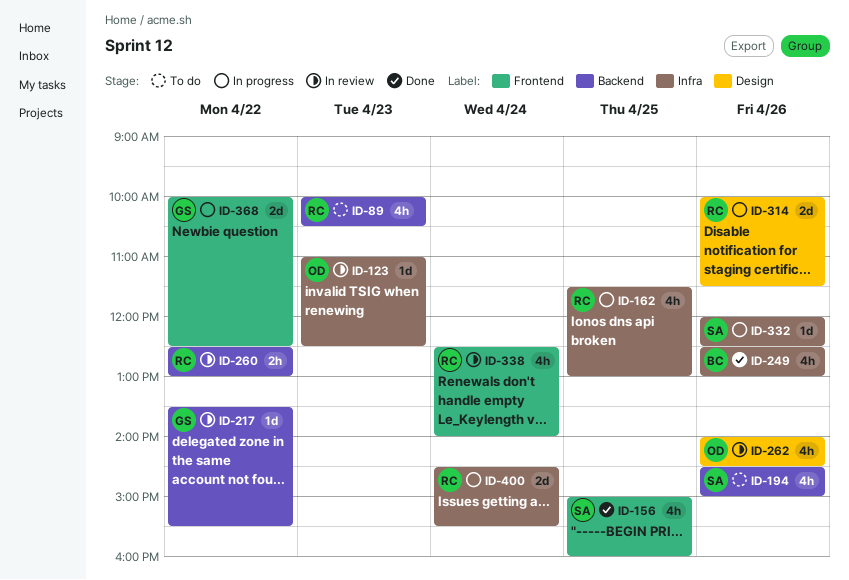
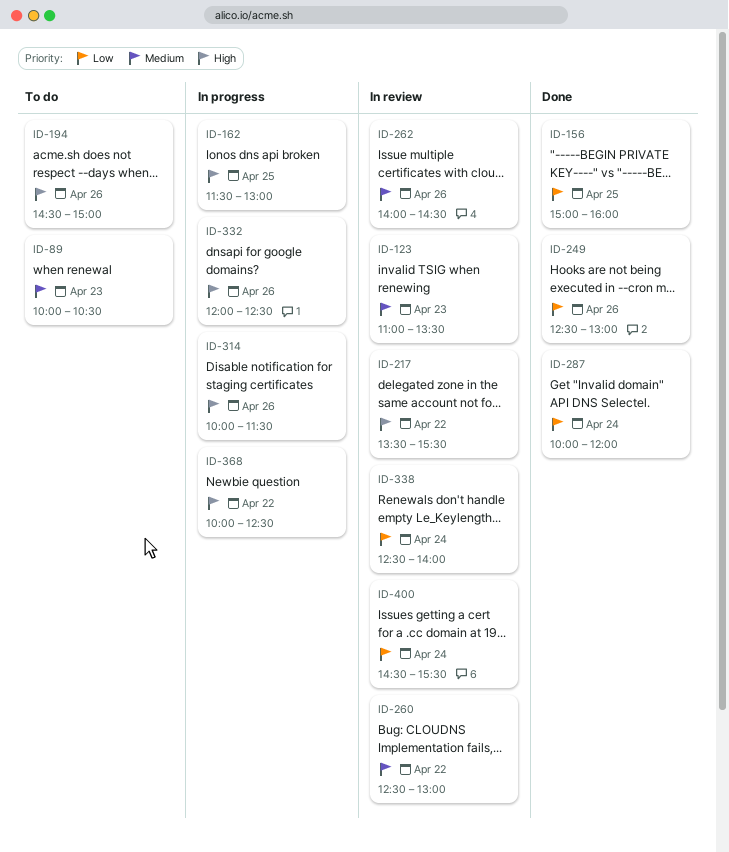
ID-123, ends: 12:30 -> 13:30
ID-287: none -> present
ID-400, status: In progress -> In review

